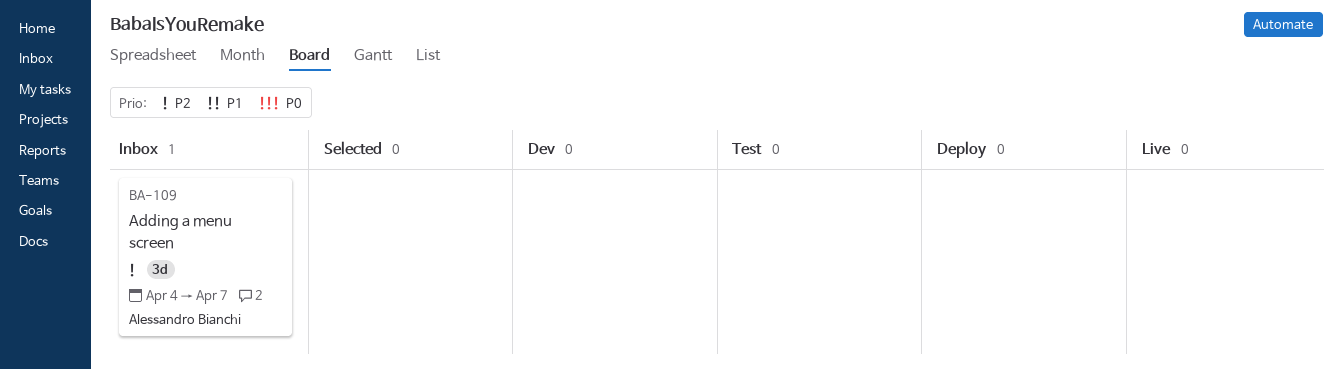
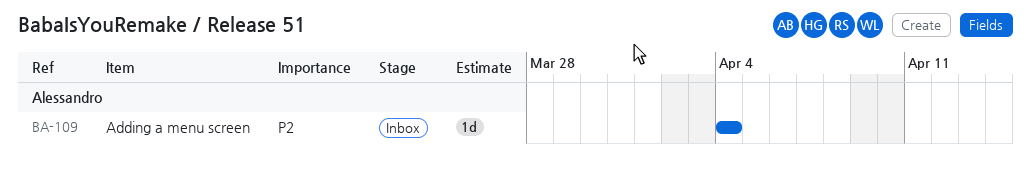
BA-109, estimate: 3d -> 1d
BA-109, due: Apr 7 -> Apr 4

